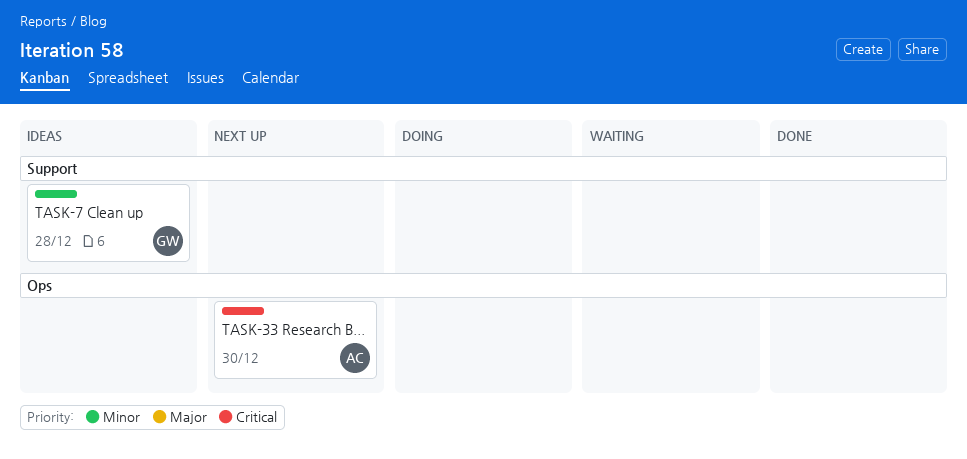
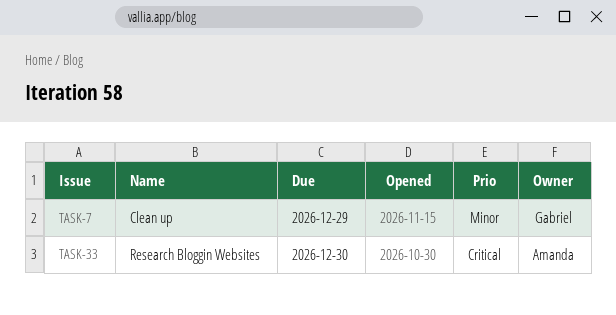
TASK-7, due: Dec 28 -> Dec 29

